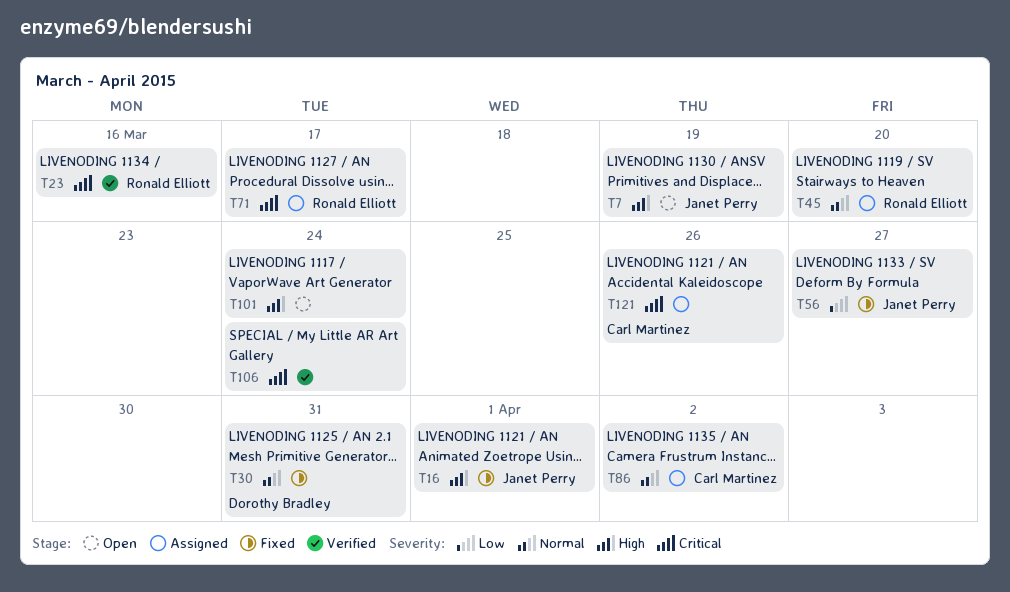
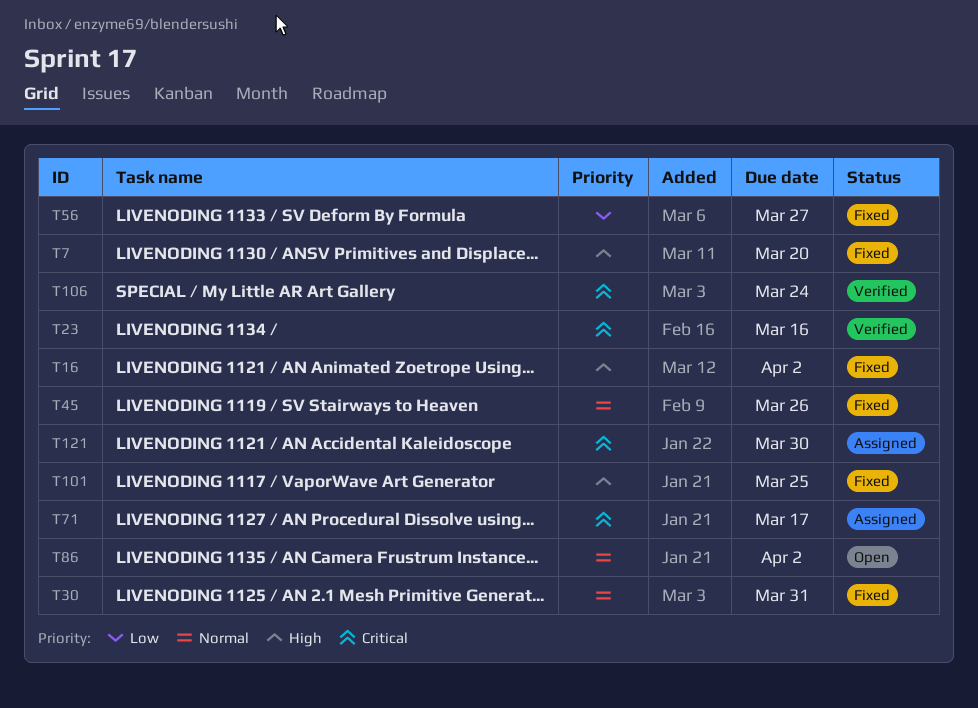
T7, status: Open -> Fixed
T7, due: Mar 19 -> Mar 20
T16, due: Apr 1 -> Apr 2
T45, status: Assigned -> Fixed
T45, due: Mar 20 -> Mar 26
T86, status: Assigned -> Open
T101, status: Open -> Fixed
T101, due: Mar 24 -> Mar 25
T121, due: Mar 26 -> Mar 30

